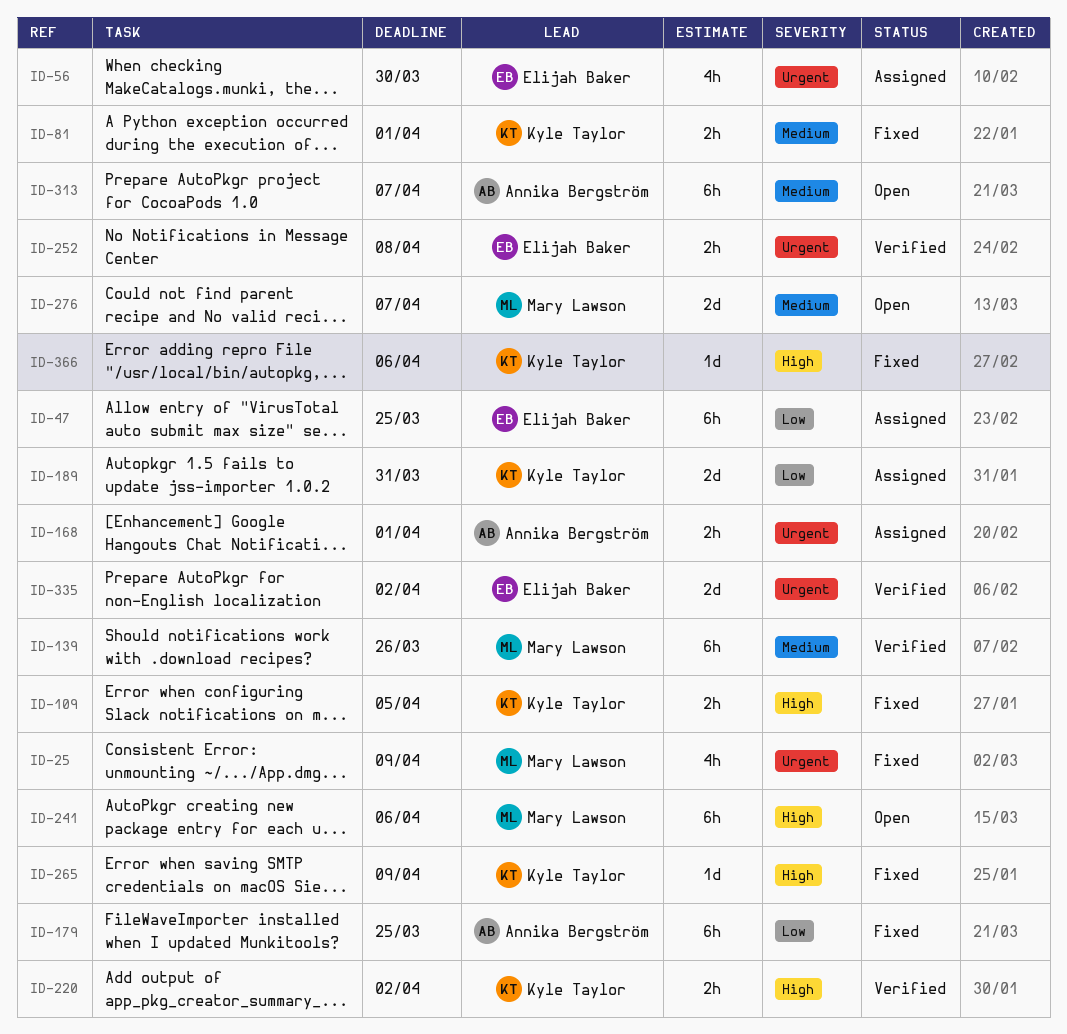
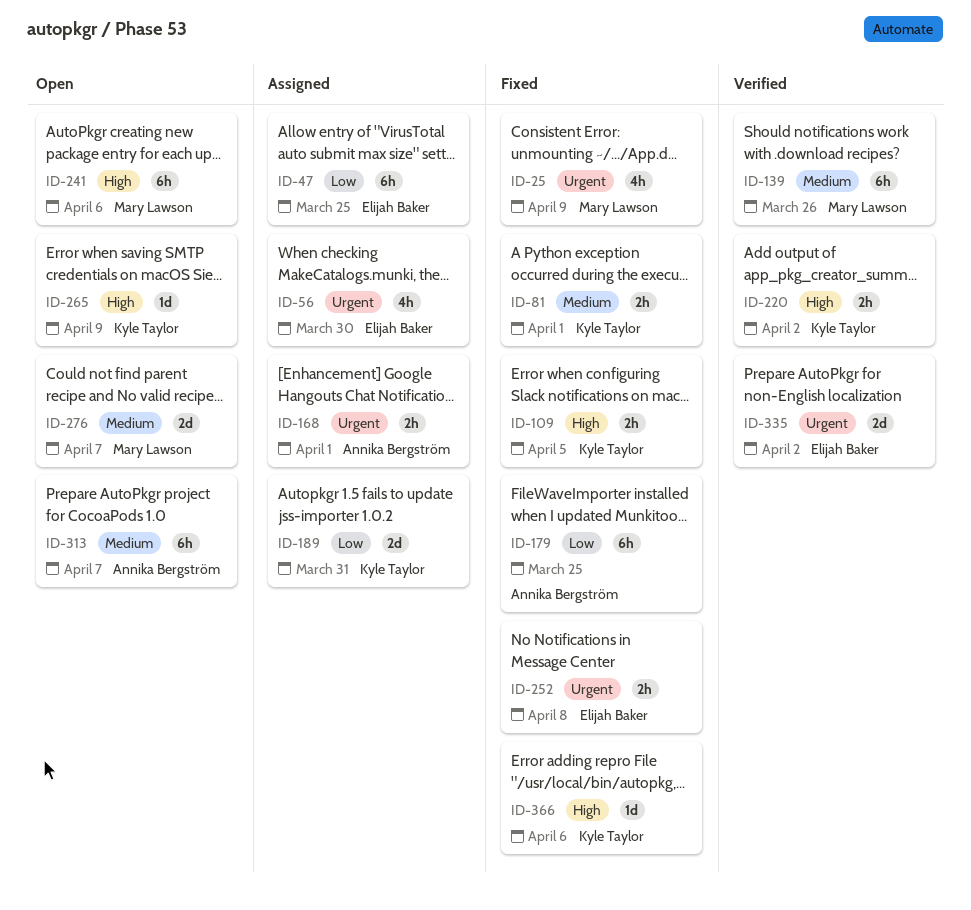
ID-252, status: Verified -> Fixed
ID-265, status: Fixed -> Open

